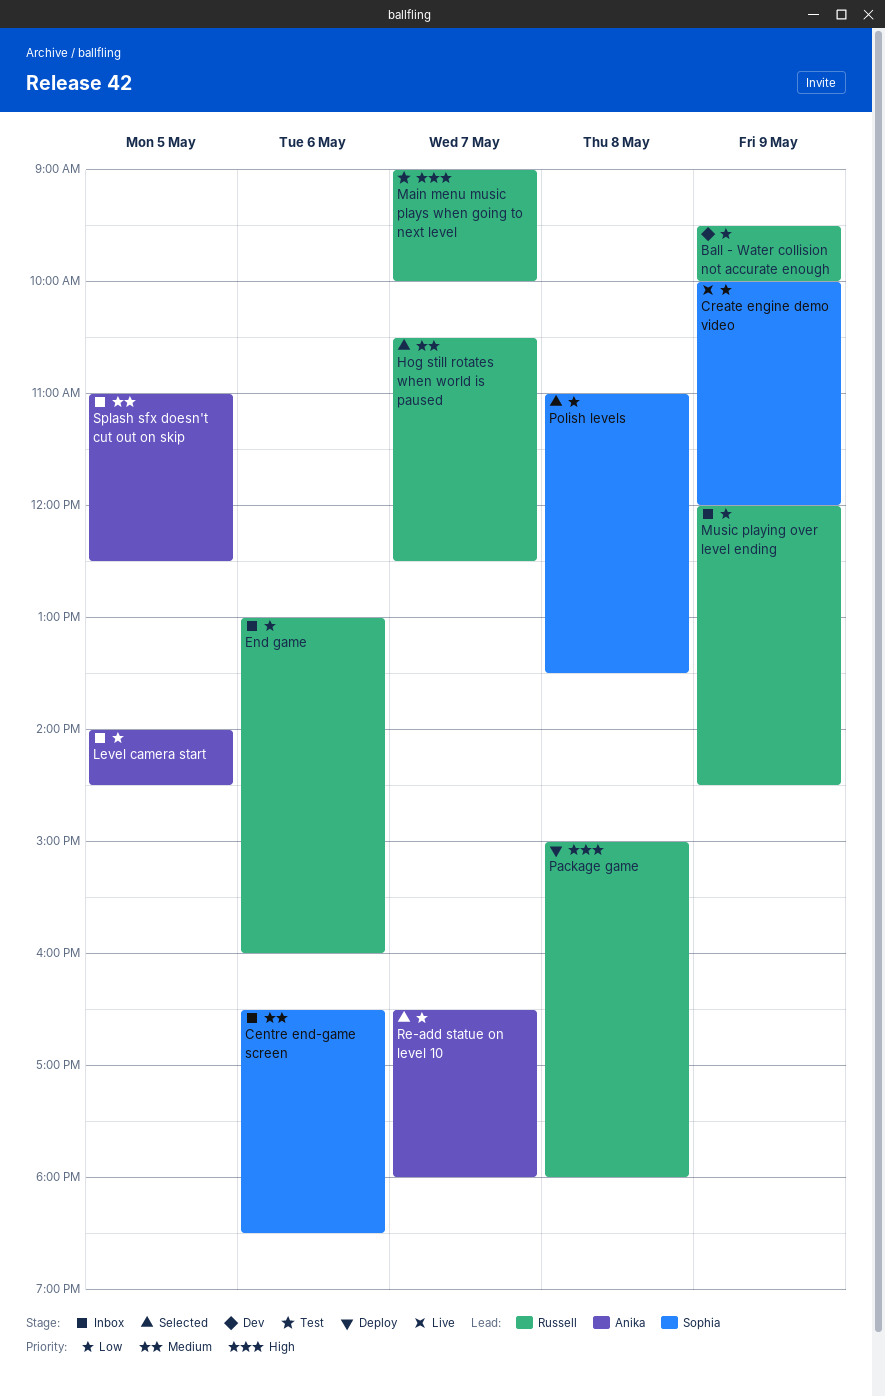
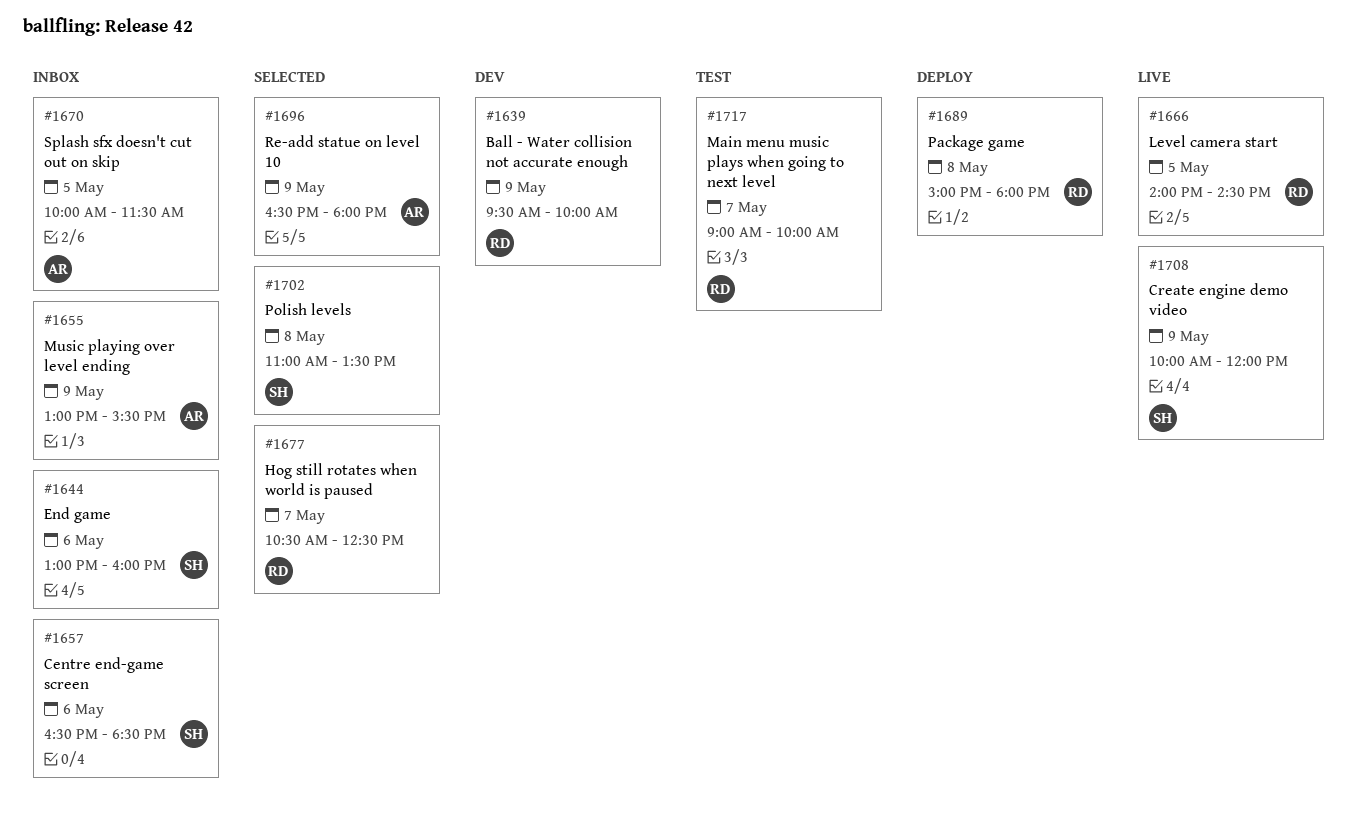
End game, owner: Russell -> Sophia
Level camera start, status: Inbox -> Live
Level camera start, owner: Anika -> Russell
Music playing over level ending, owner: Russell -> Anika
Music playing over level ending, begins: 12:00 -> 13:00
Music playing over level ending, ends: 14:30 -> 15:30
Re-add statue on level 10, day: May 7 -> May 9
Splash sfx doesn't cut out on skip, begins: 11:00 -> 10:00
Splash sfx doesn't cut out on skip, ends: 12:30 -> 11:30

